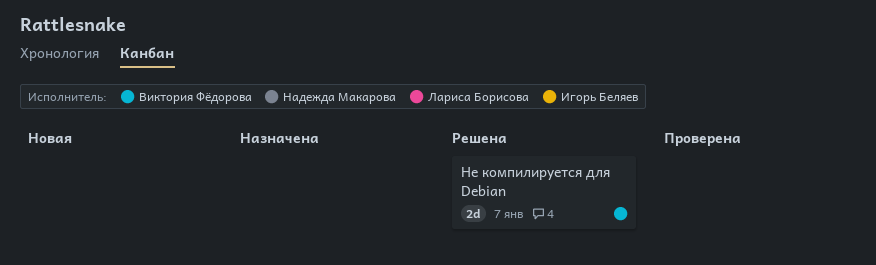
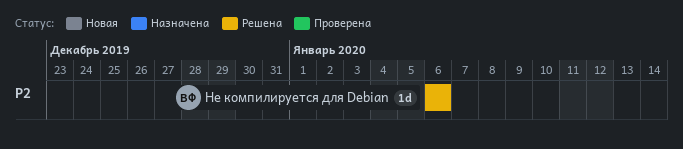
Не компилируется для Debian, estimate: 2d -> 1d
Не компилируется для Debian, due: Jan 7 -> Jan 6

